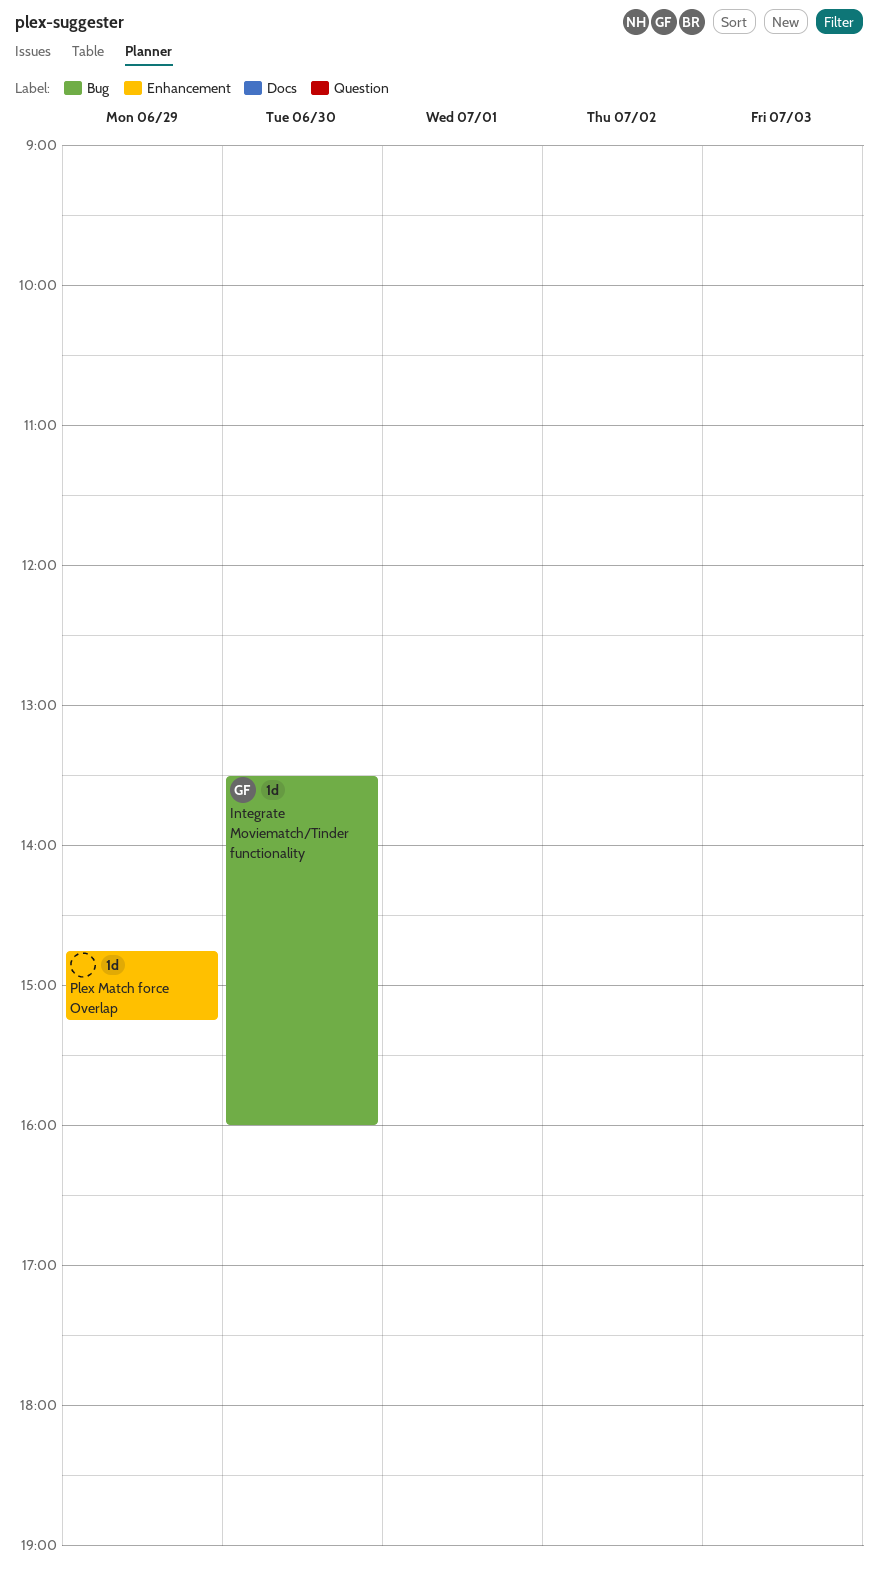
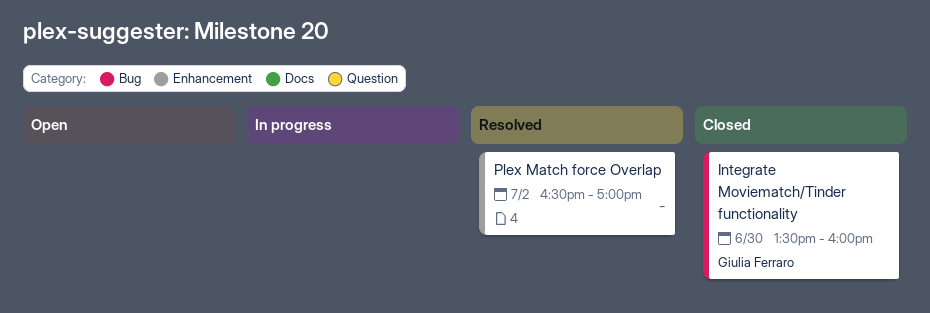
Plex Match force Overlap, day: Jun 29 -> Jul 2
Plex Match force Overlap, begins: 14:45 -> 16:30
Plex Match force Overlap, ends: 15:15 -> 17:00

